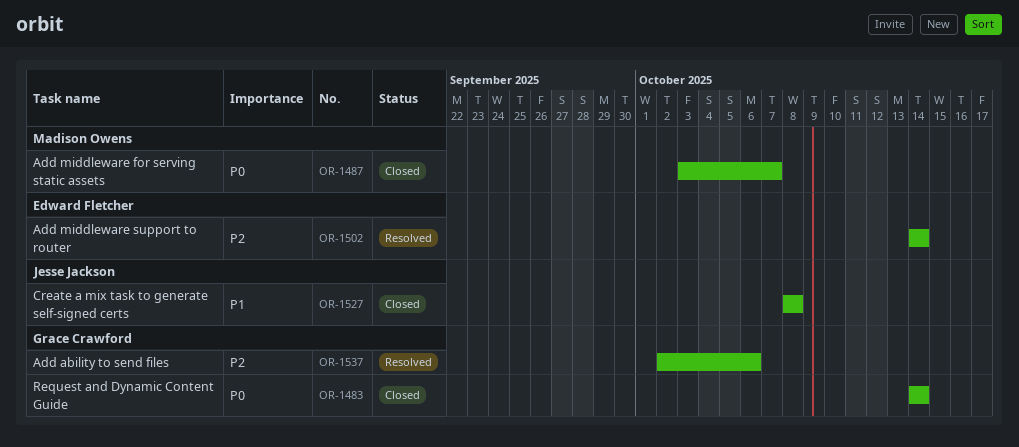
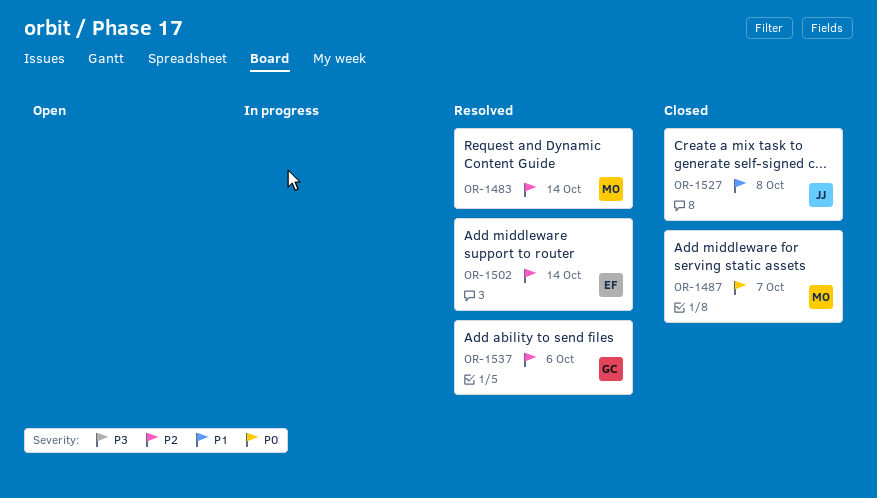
OR-1483, status: Closed -> Resolved
OR-1483, owner: Grace Crawford -> Madison Owens
OR-1483, priority: P0 -> P2

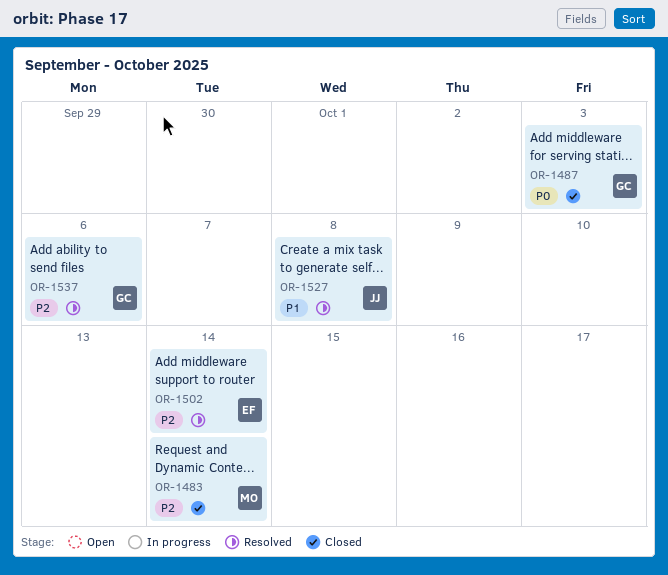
OR-1483, status: Resolved -> Closed
OR-1487, owner: MO -> GC
OR-1487, due: Oct 7 -> Oct 3
OR-1527, status: Closed -> Resolved

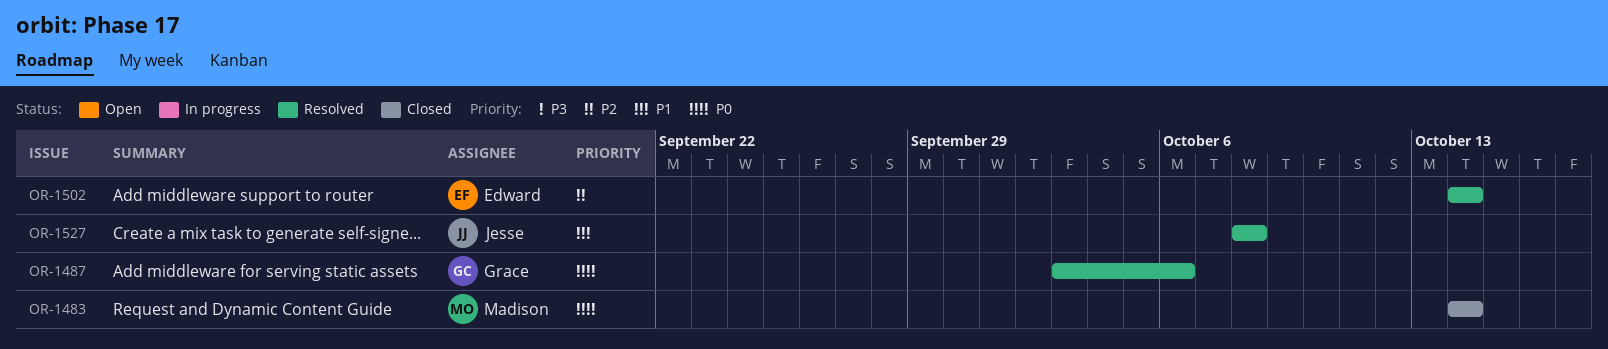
OR-1483, priority: P2 -> P0
OR-1487, status: Closed -> Resolved
OR-1487, due: Oct 3 -> Oct 6
OR-1537: present -> none

